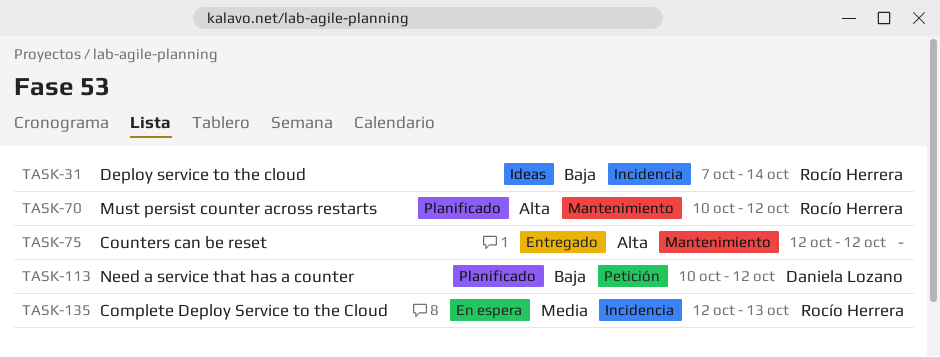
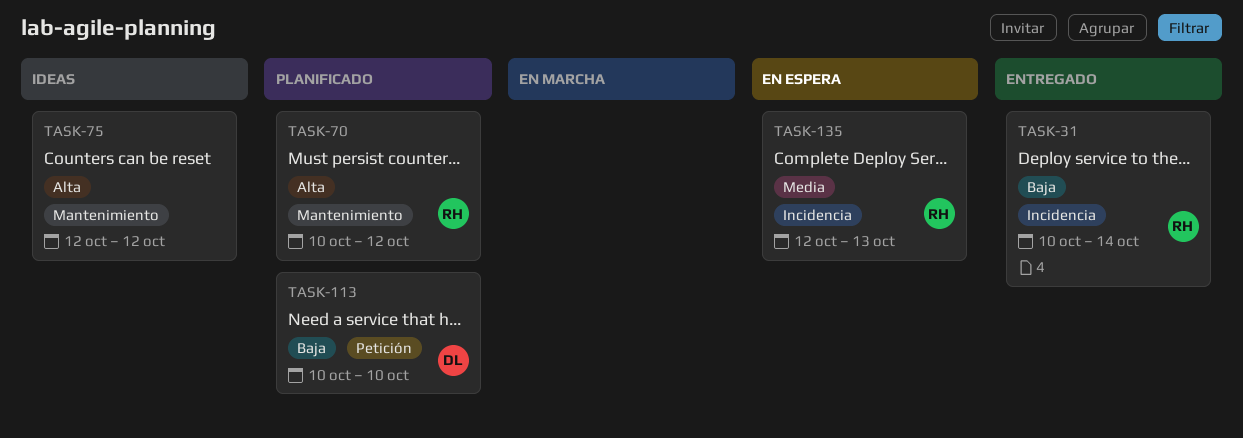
TASK-31, status: Ideas -> Entregado
TASK-31, start: Oct 7 -> Oct 10
TASK-75, status: Entregado -> Ideas
TASK-113, due: Oct 12 -> Oct 10

